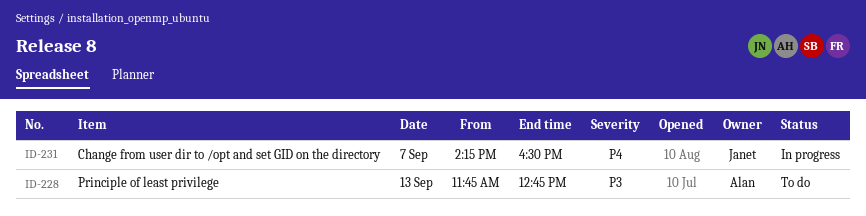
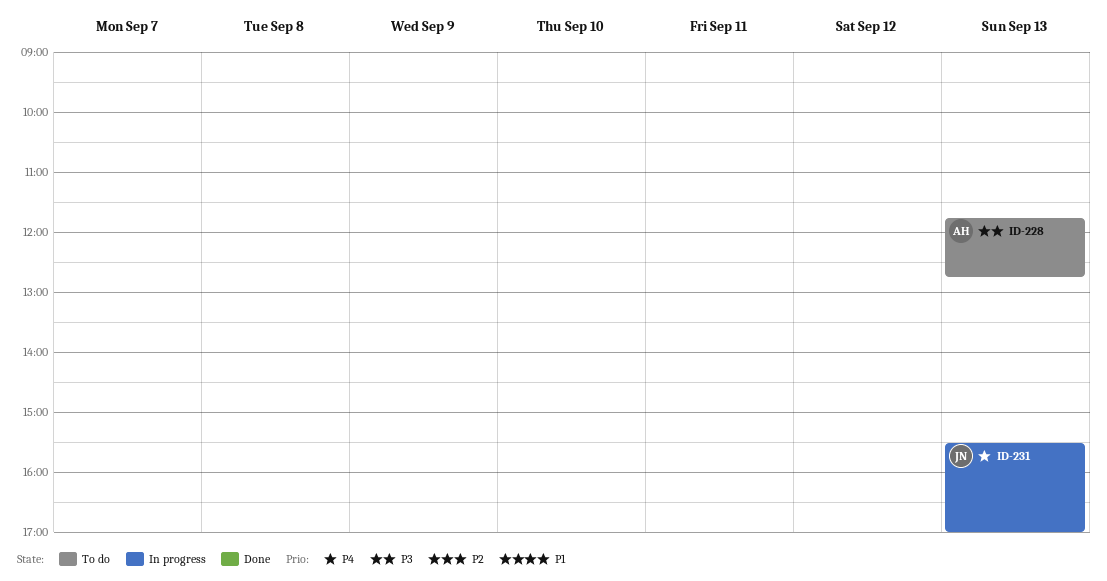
ID-231, day: Sep 7 -> Sep 13
ID-231, begins: 14:15 -> 15:30
ID-231, ends: 16:30 -> 17:00

